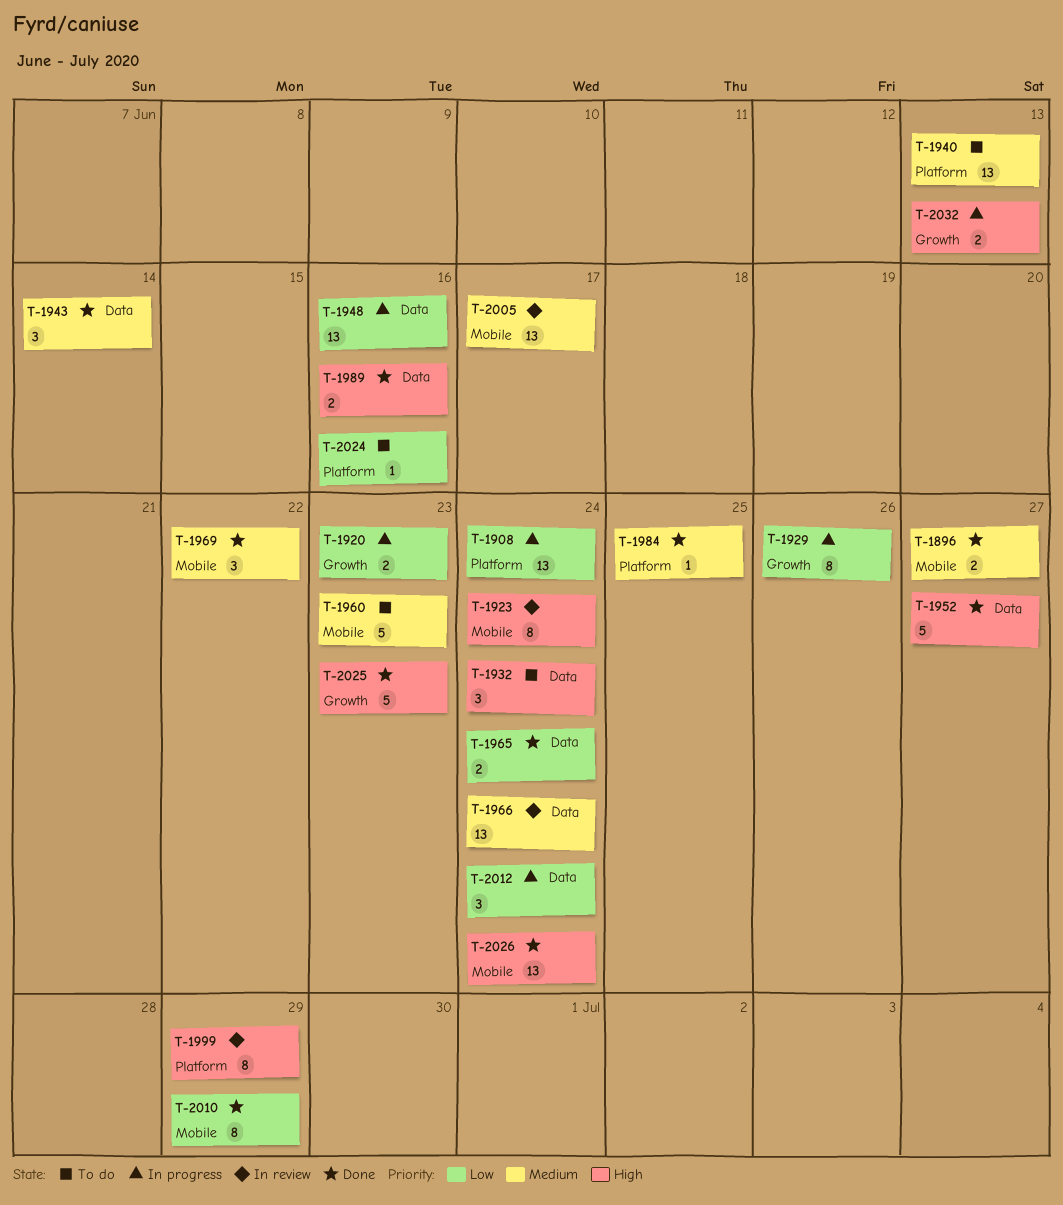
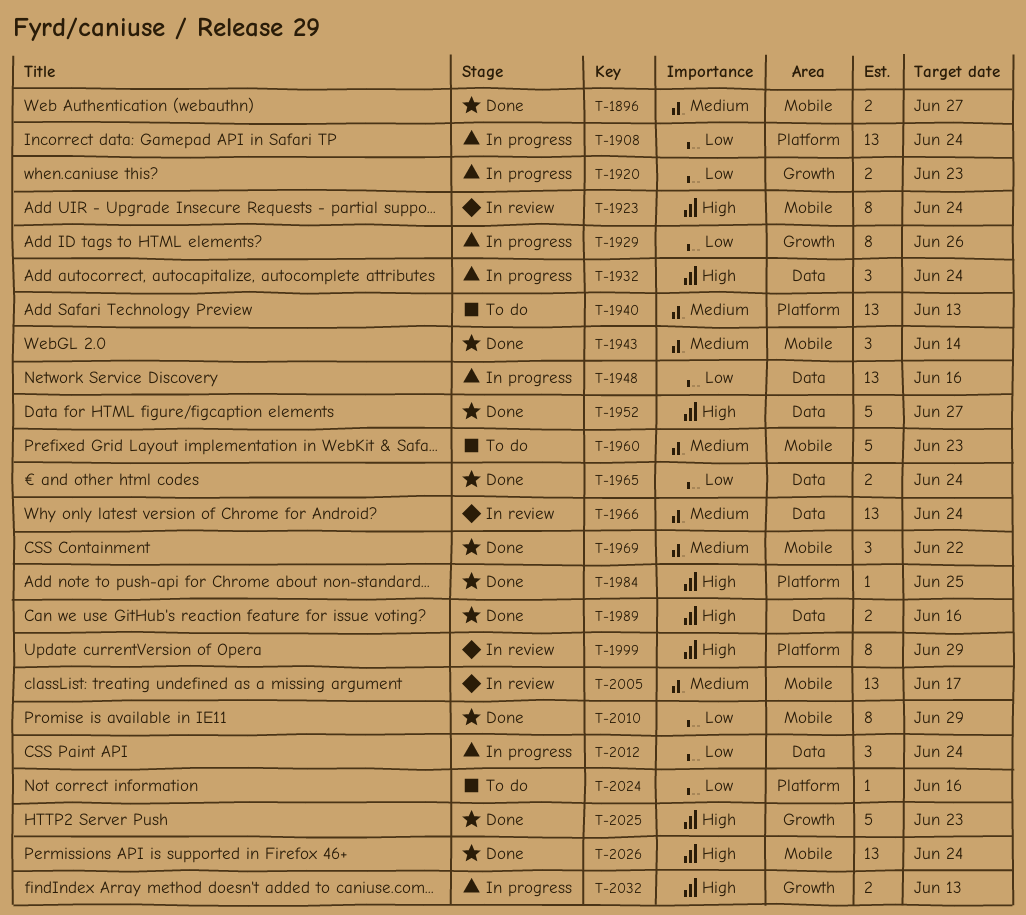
T-1932, status: To do -> In progress
T-1943, label: Data -> Mobile
T-1984, priority: Medium -> High

